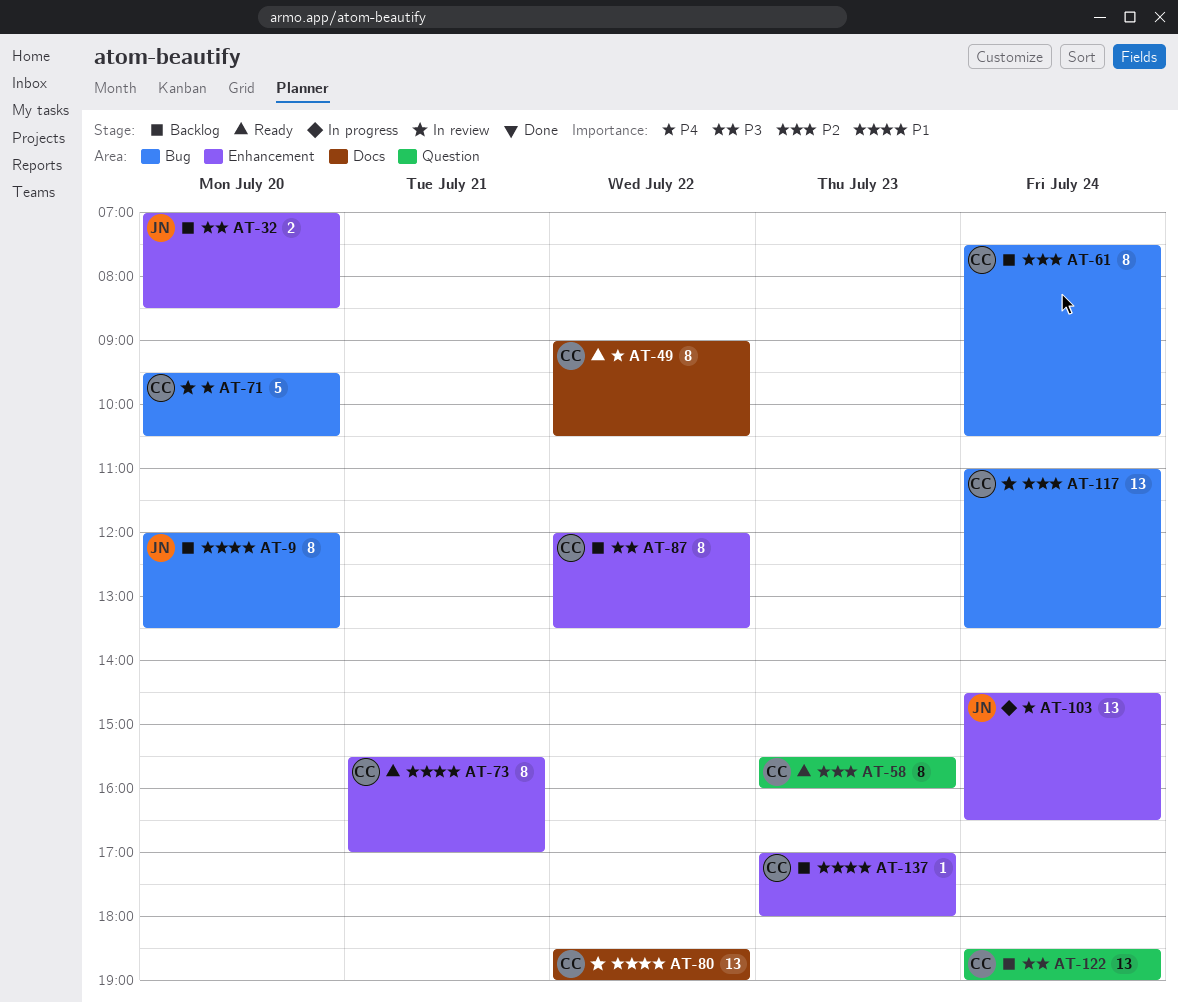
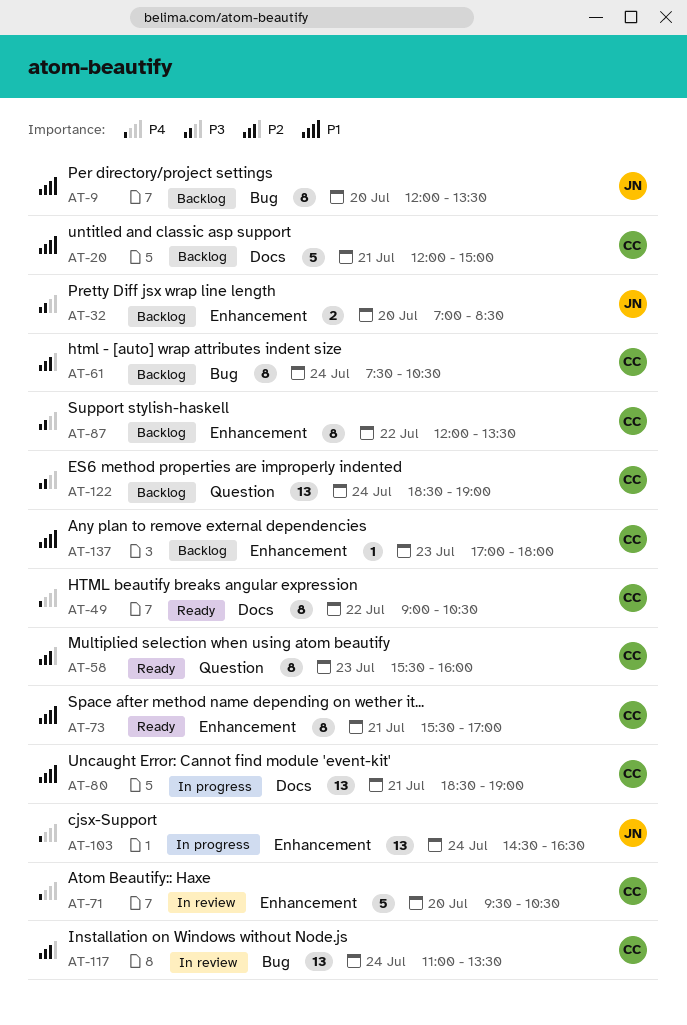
AT-20: none -> present
AT-71, label: Bug -> Enhancement
AT-80, status: In review -> In progress
AT-80, day: Jul 22 -> Jul 21

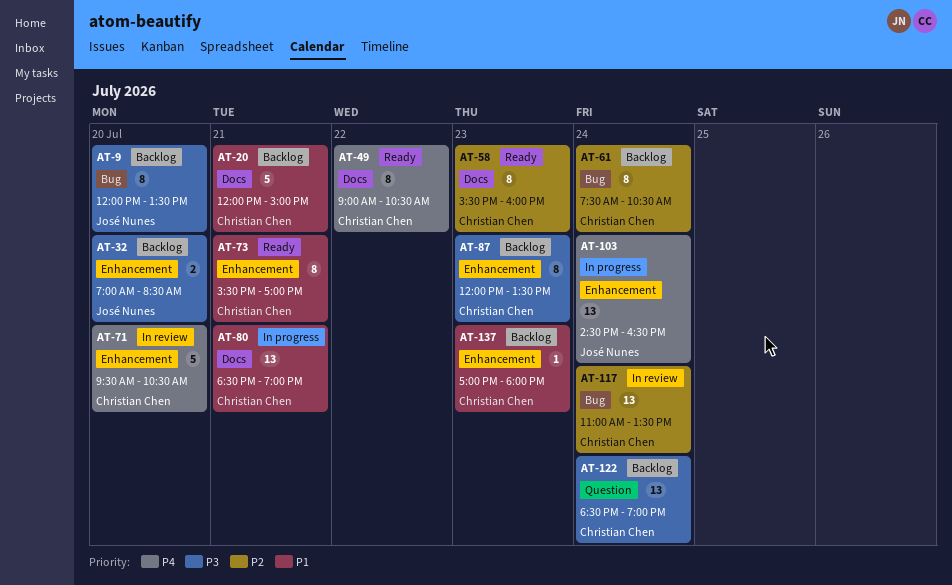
AT-9, priority: P1 -> P3
AT-58, label: Question -> Docs
AT-87, day: Jul 22 -> Jul 23

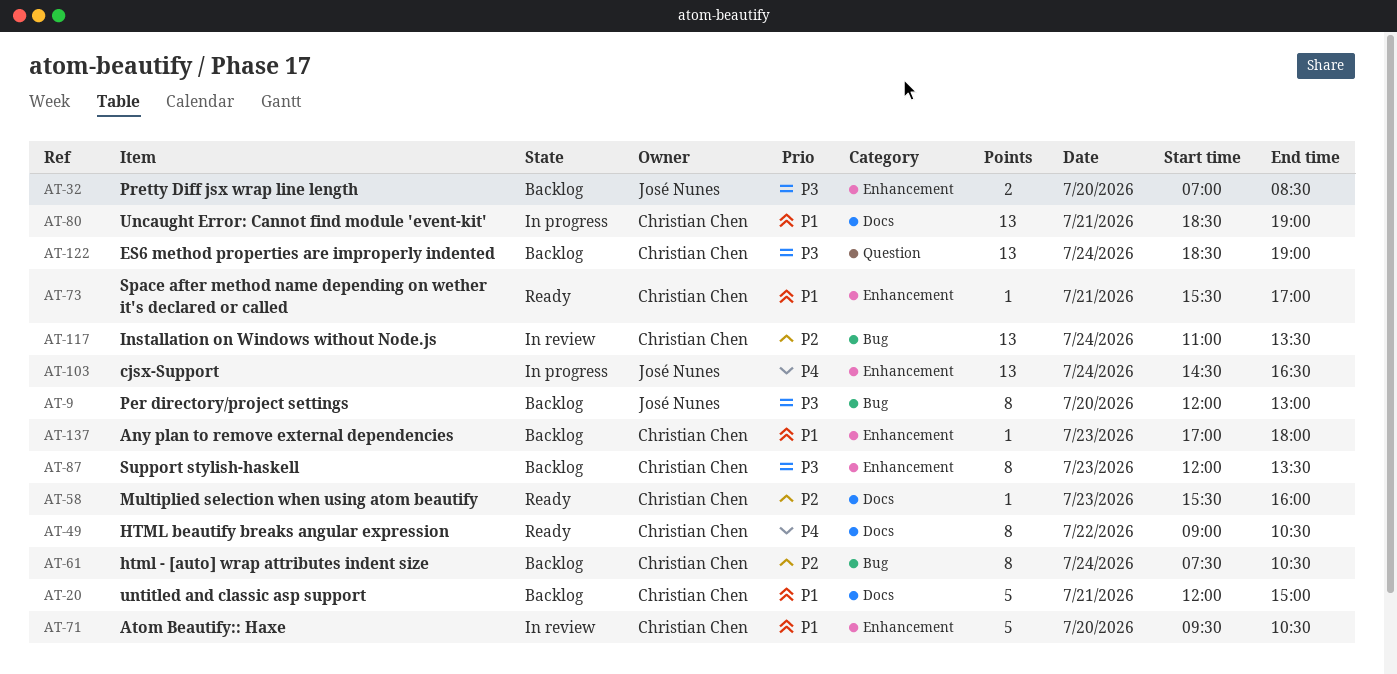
AT-9, ends: 13:30 -> 13:00
AT-58, estimate: 8 -> 1
AT-71, priority: P4 -> P1
AT-73, estimate: 8 -> 1

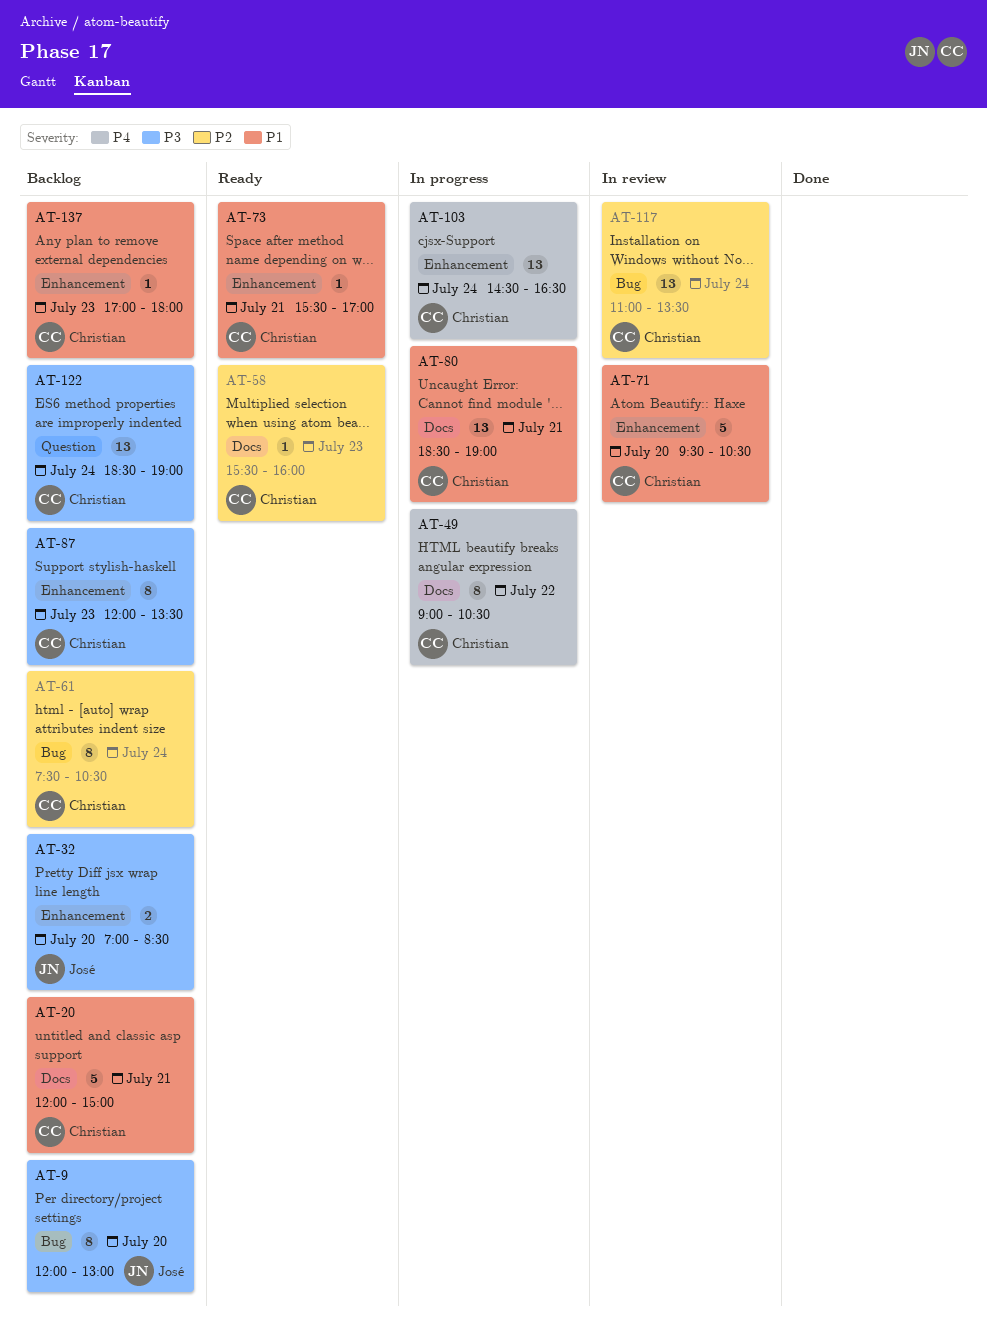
AT-49, status: Ready -> In progress
AT-103, owner: José Nunes -> Christian Chen

